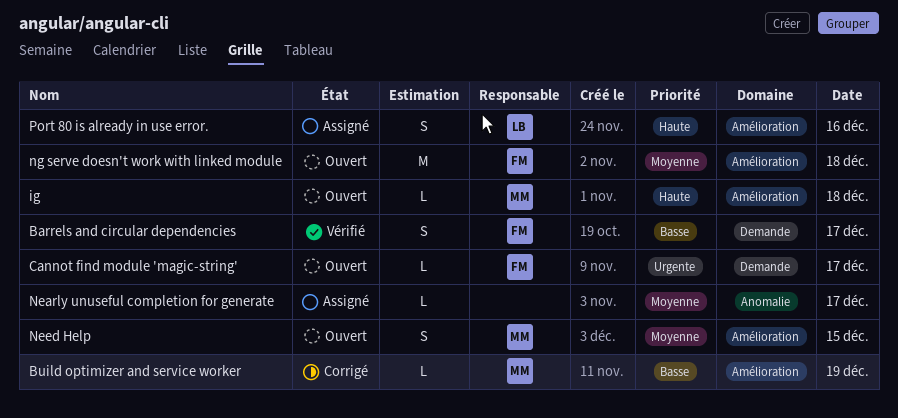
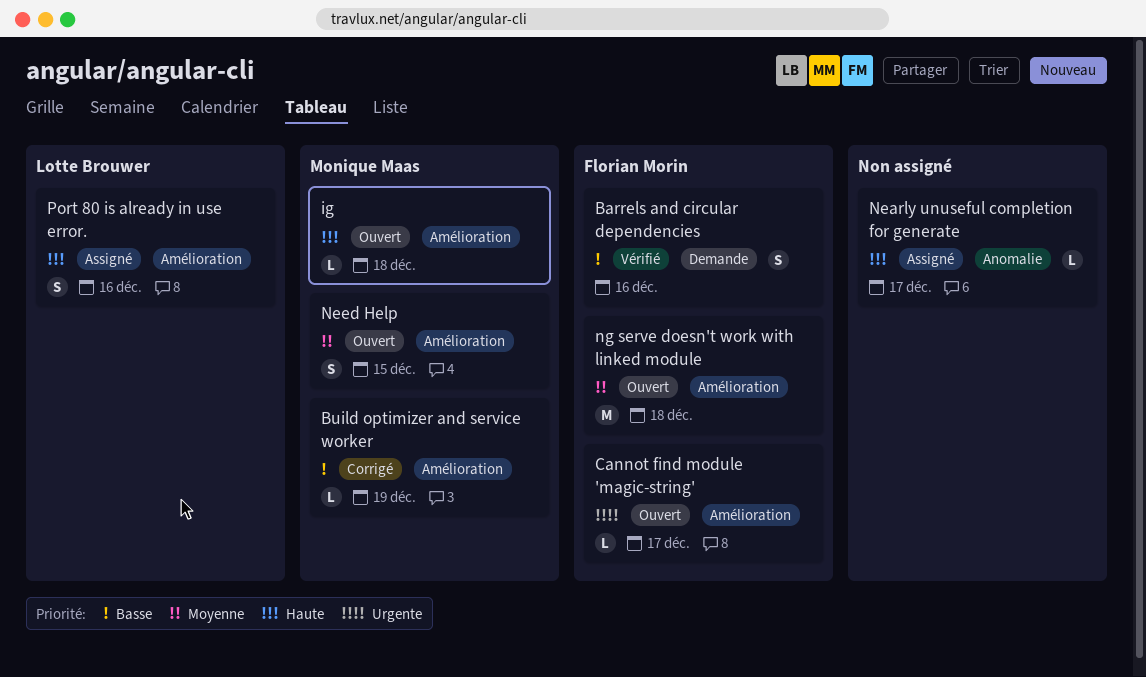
Barrels and circular dependencies, day: Dec 17 -> Dec 16
Cannot find module 'magic-string', label: Demande -> Amélioration
Nearly unuseful completion for generate, priority: Moyenne -> Haute

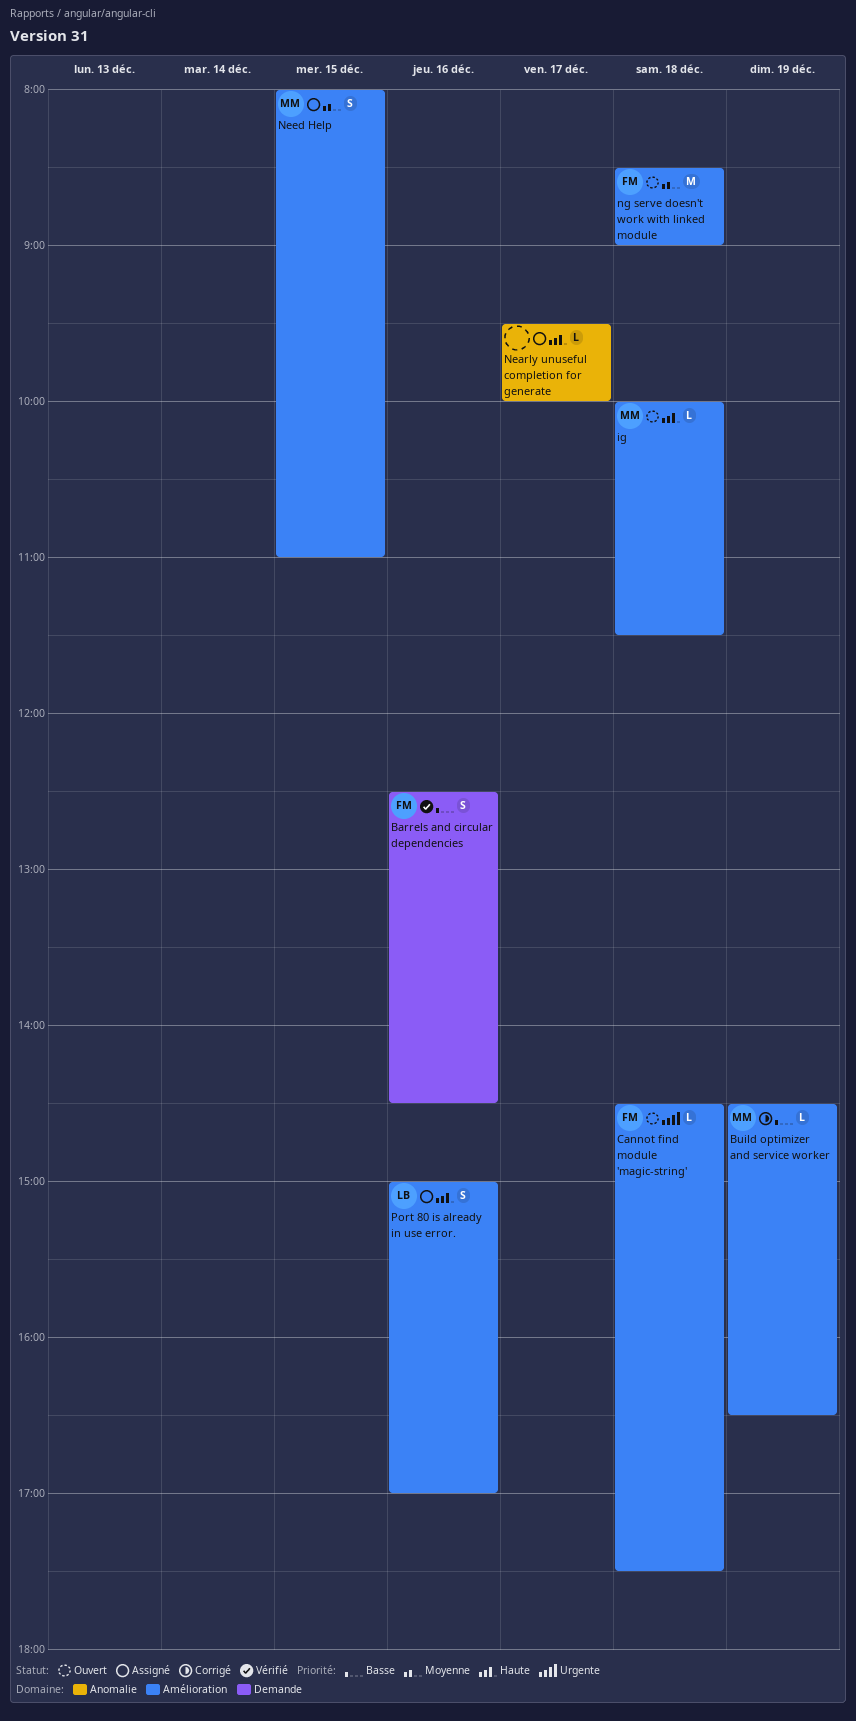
Cannot find module 'magic-string', day: Dec 17 -> Dec 18
Need Help, status: Ouvert -> Assigné

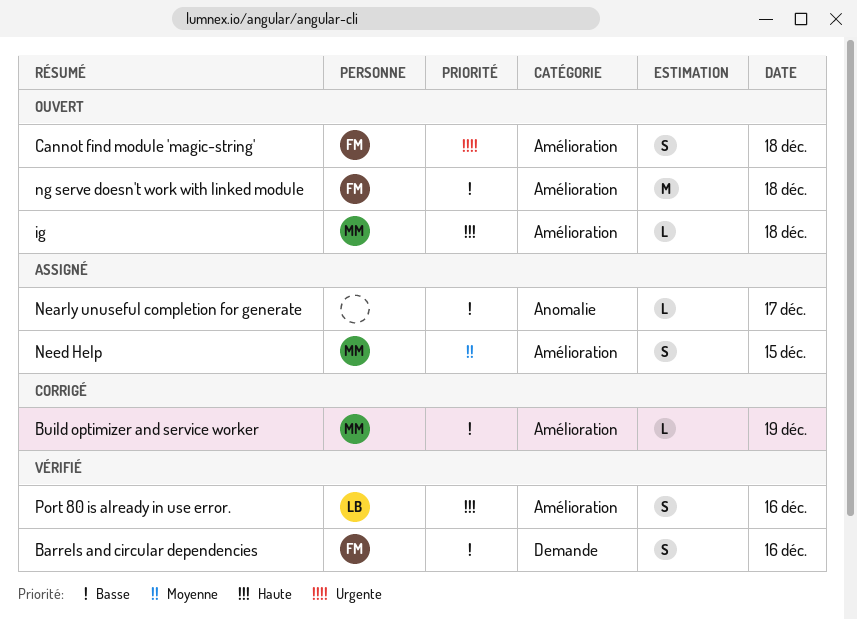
Cannot find module 'magic-string', estimate: L -> S
Nearly unuseful completion for generate, priority: Haute -> Basse
ng serve doesn't work with linked module, priority: Moyenne -> Basse
Port 80 is already in use error., status: Assigné -> Vérifié

